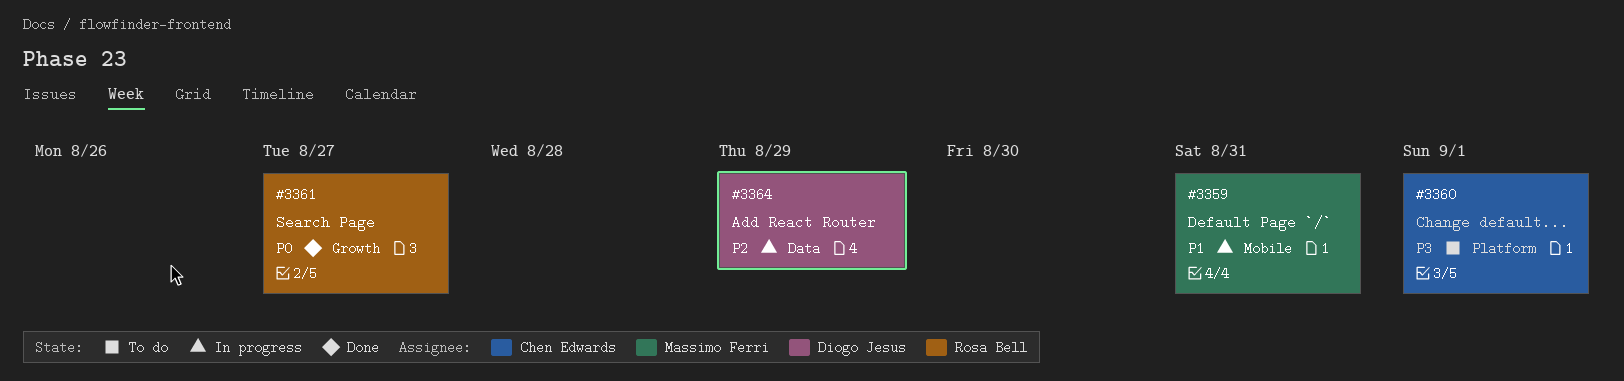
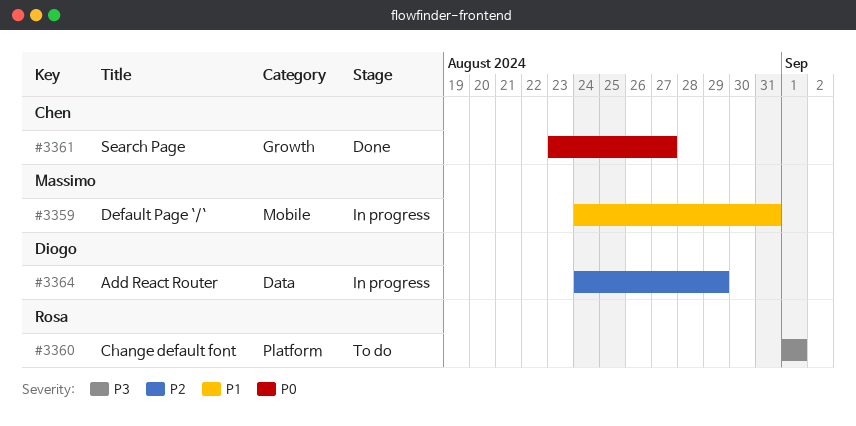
#3360, owner: Chen Edwards -> Rosa Bell
#3361, owner: Rosa Bell -> Chen Edwards

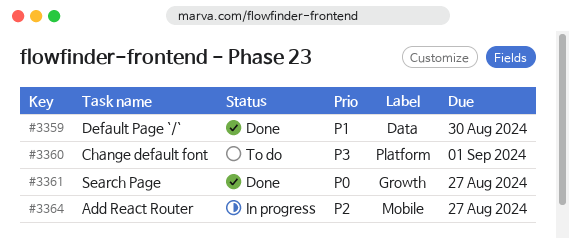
#3359, status: In progress -> Done
#3359, label: Mobile -> Data
#3359, due: Aug 31 -> Aug 30
#3364, label: Data -> Mobile
#3364, due: Aug 29 -> Aug 27

